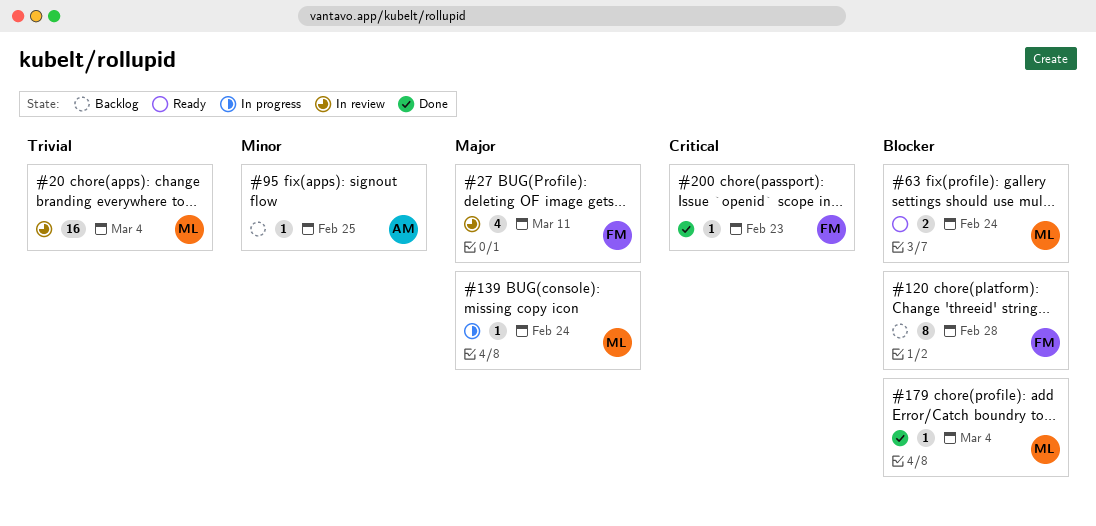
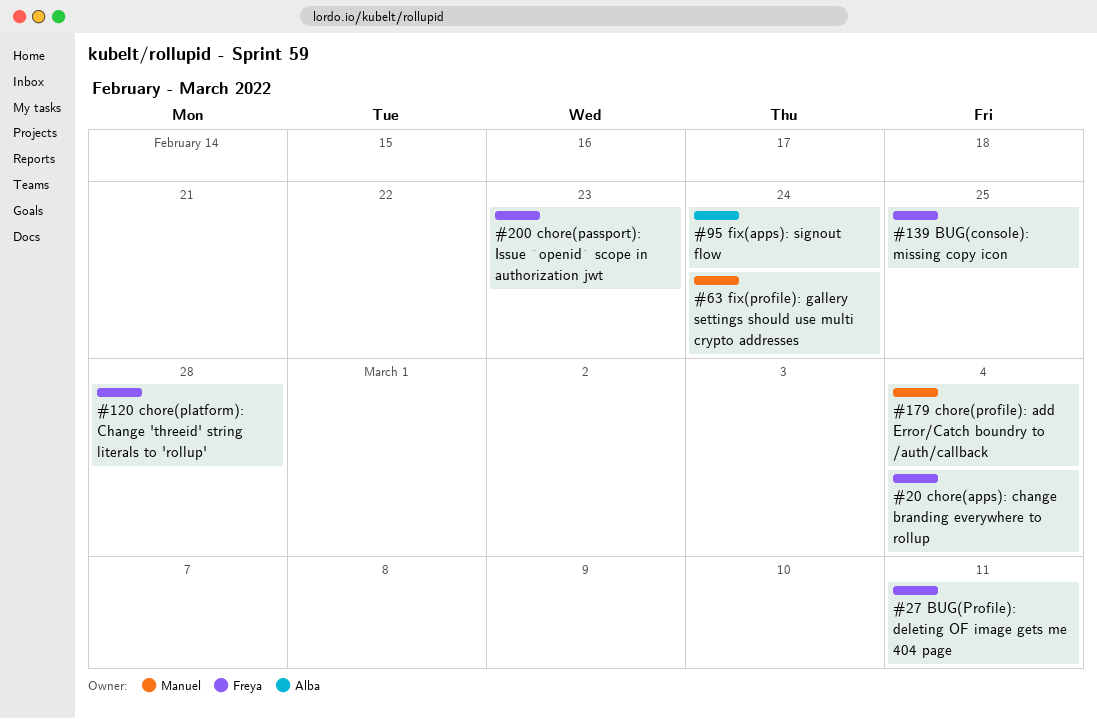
#20, owner: Manuel -> Freya
#95, due: Feb 25 -> Feb 24
#139, owner: Manuel -> Freya
#139, due: Feb 24 -> Feb 25

